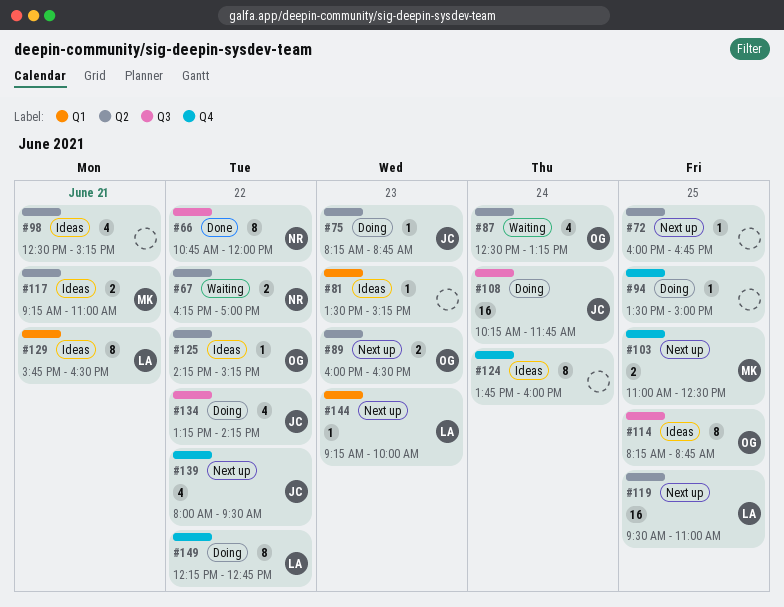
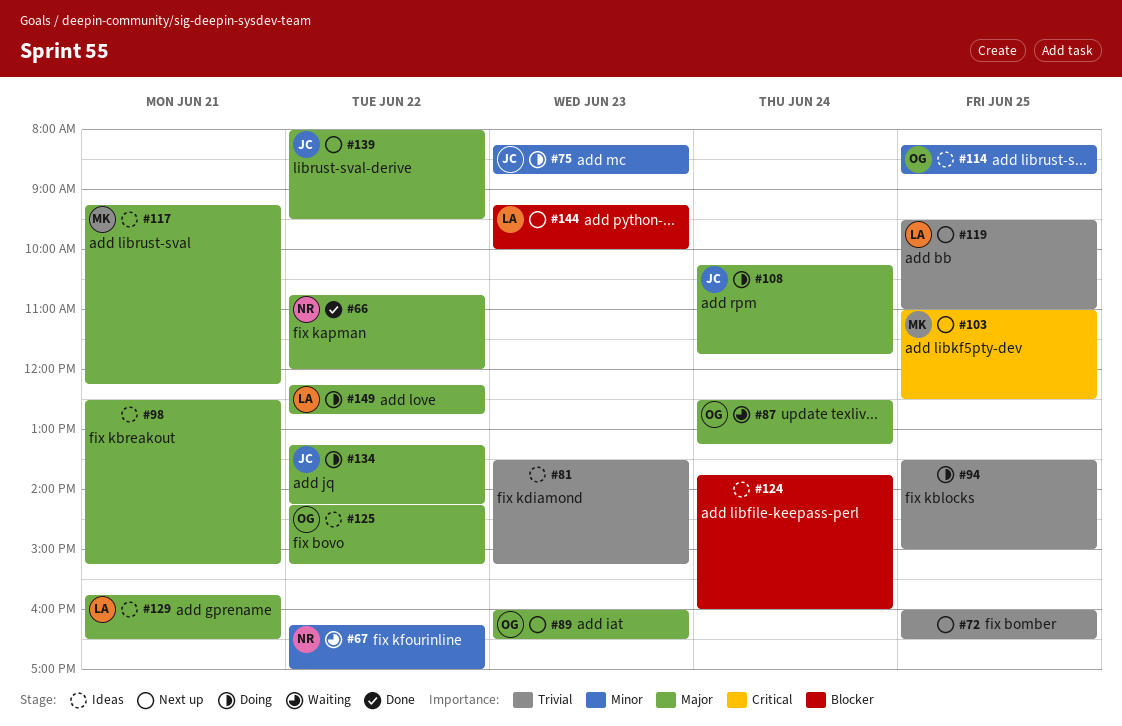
#72, ends: 16:45 -> 16:30
#117, ends: 11:00 -> 12:15

